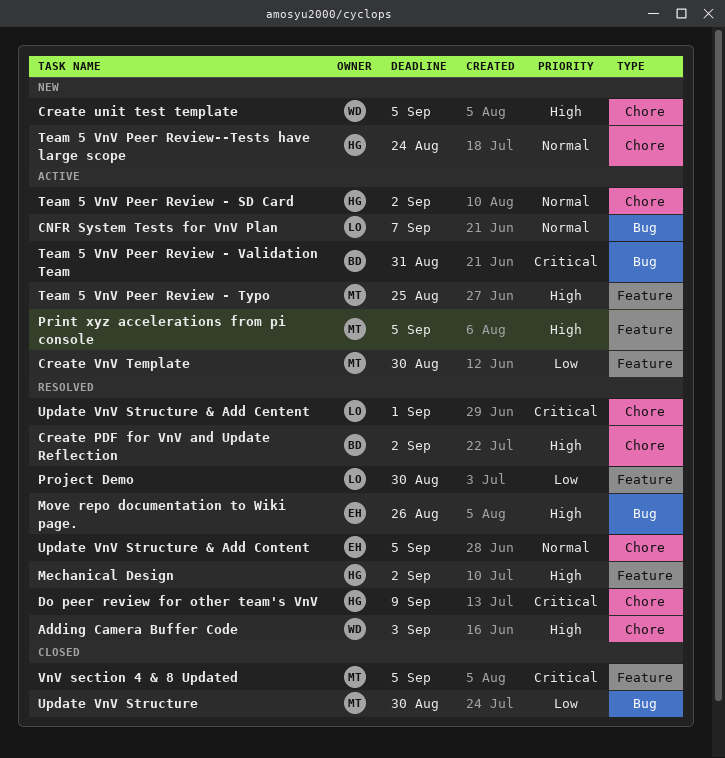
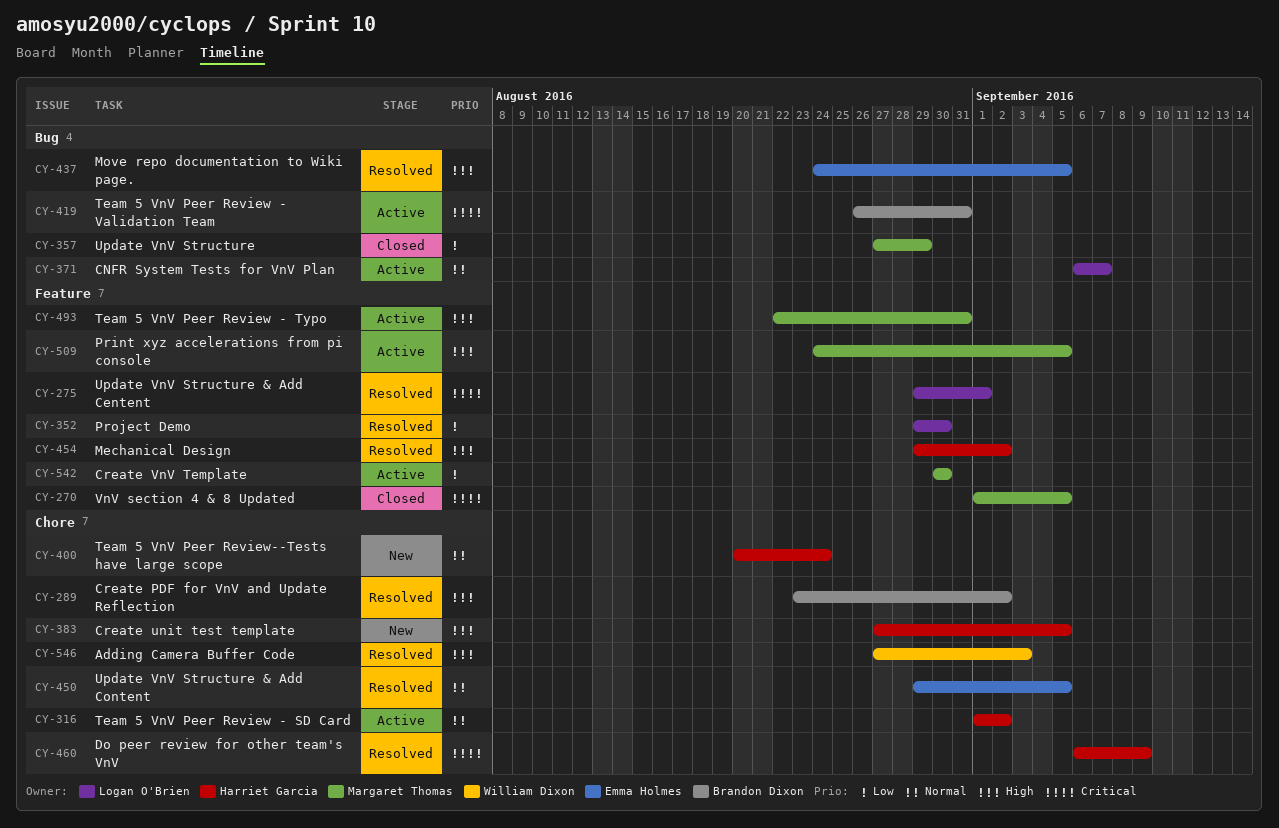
Create unit test template, owner: William Dixon -> Harriet Garcia
Move repo documentation to Wiki page., due: Aug 26 -> Sep 5
Team 5 VnV Peer Review - Typo, due: Aug 25 -> Aug 31
Update VnV Structure, due: Aug 30 -> Aug 29
Update VnV Structure & Add Centent, label: Chore -> Feature

